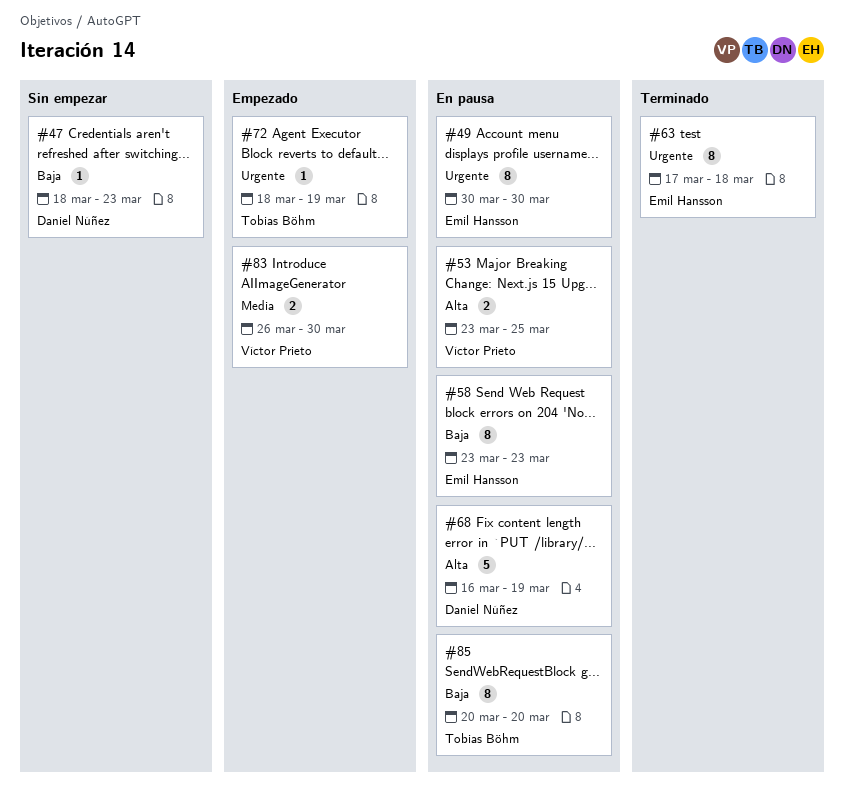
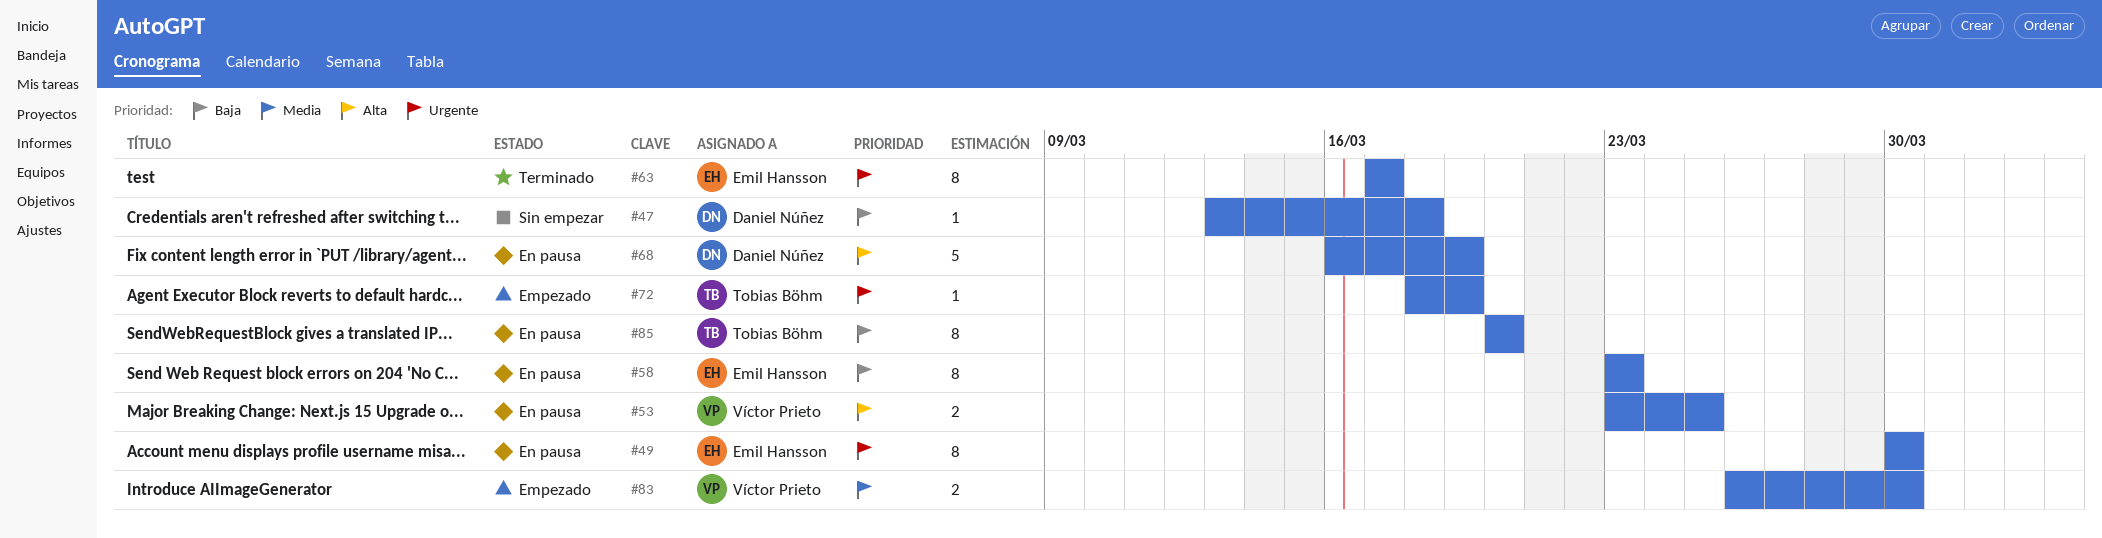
#47, start: Mar 18 -> Mar 13
#47, due: Mar 23 -> Mar 18
#63, due: Mar 18 -> Mar 17

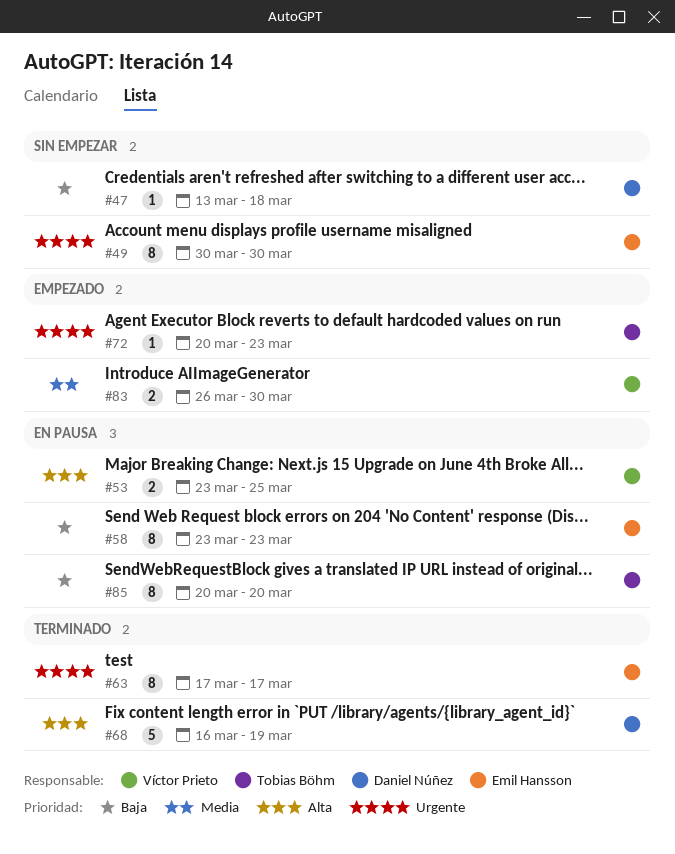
#49, status: En pausa -> Sin empezar
#68, status: En pausa -> Terminado
#72, start: Mar 18 -> Mar 20
#72, due: Mar 19 -> Mar 23

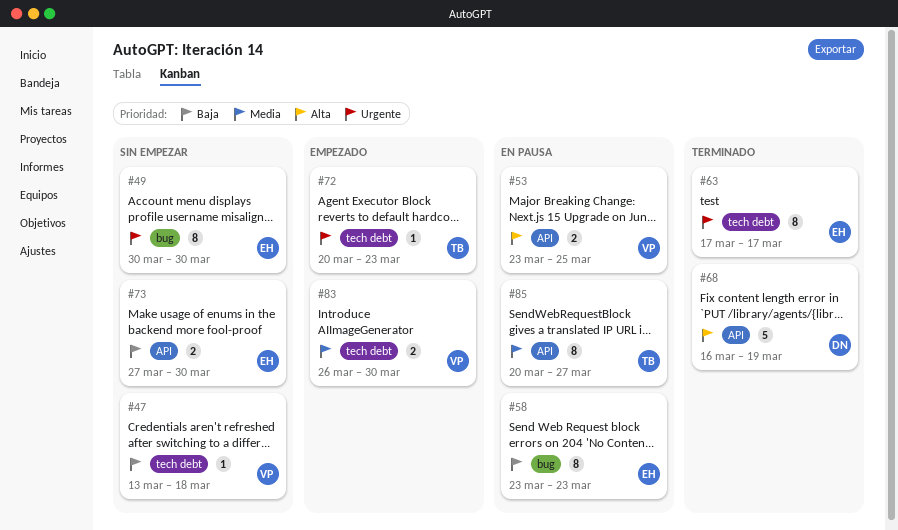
#47, owner: Daniel Núñez -> Víctor Prieto
#73: none -> present
#85, priority: Baja -> Media
#85, due: Mar 20 -> Mar 27

